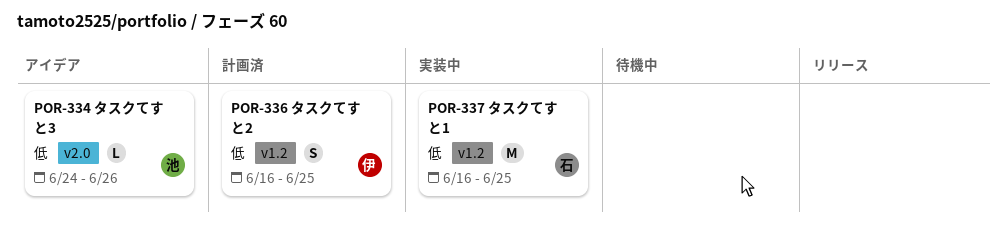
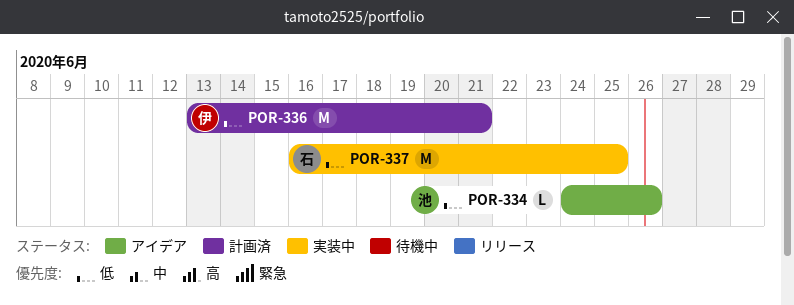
POR-336, estimate: S -> M
POR-336, start: Jun 16 -> Jun 13
POR-336, due: Jun 25 -> Jun 21

